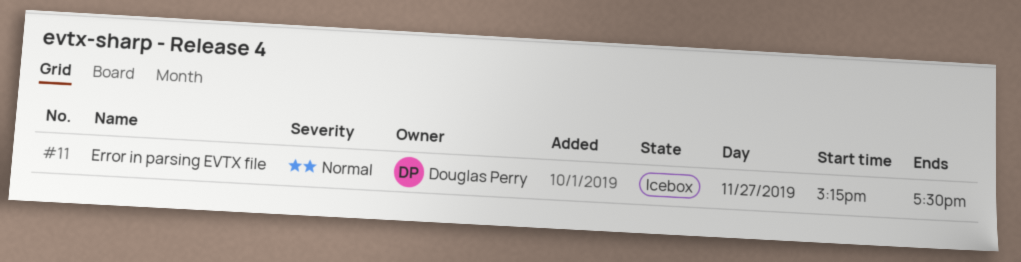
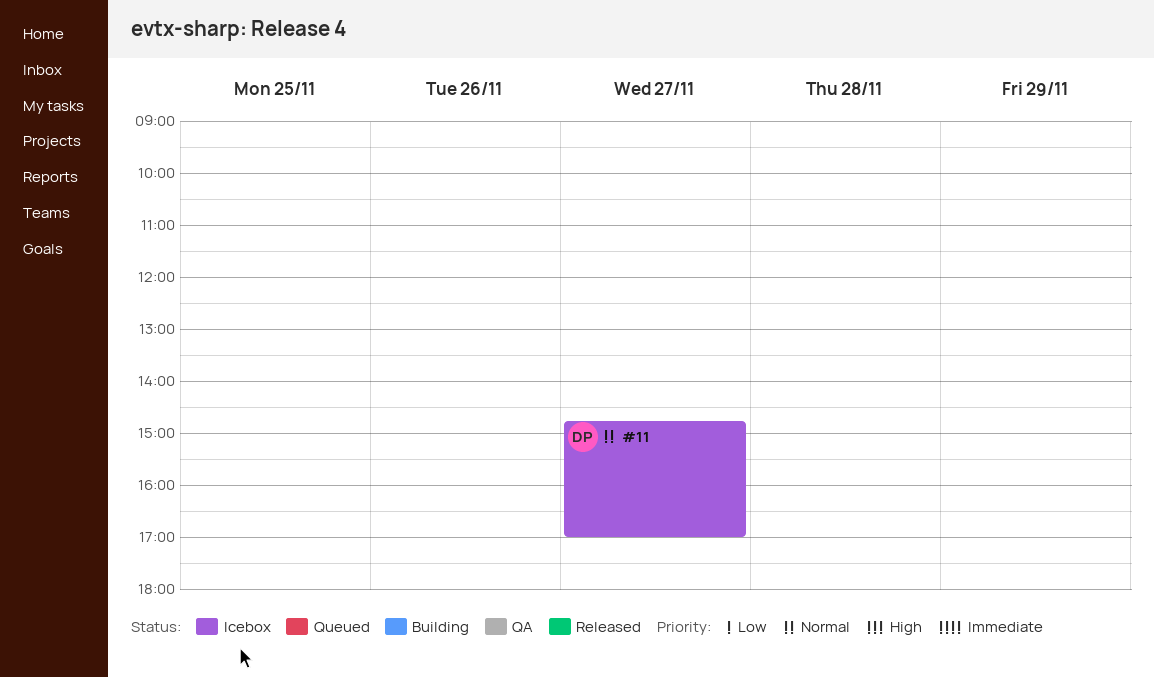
#11, begins: 15:15 -> 14:45
#11, ends: 17:30 -> 17:00

